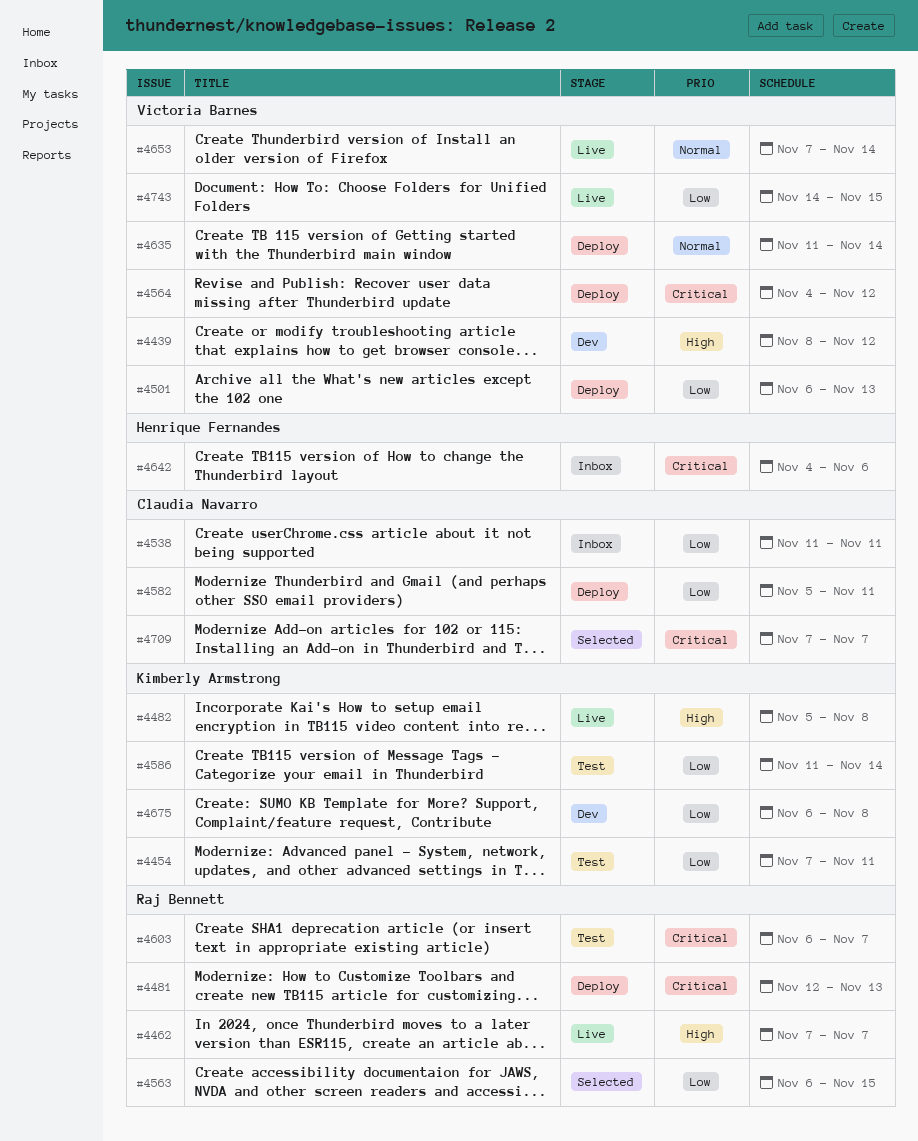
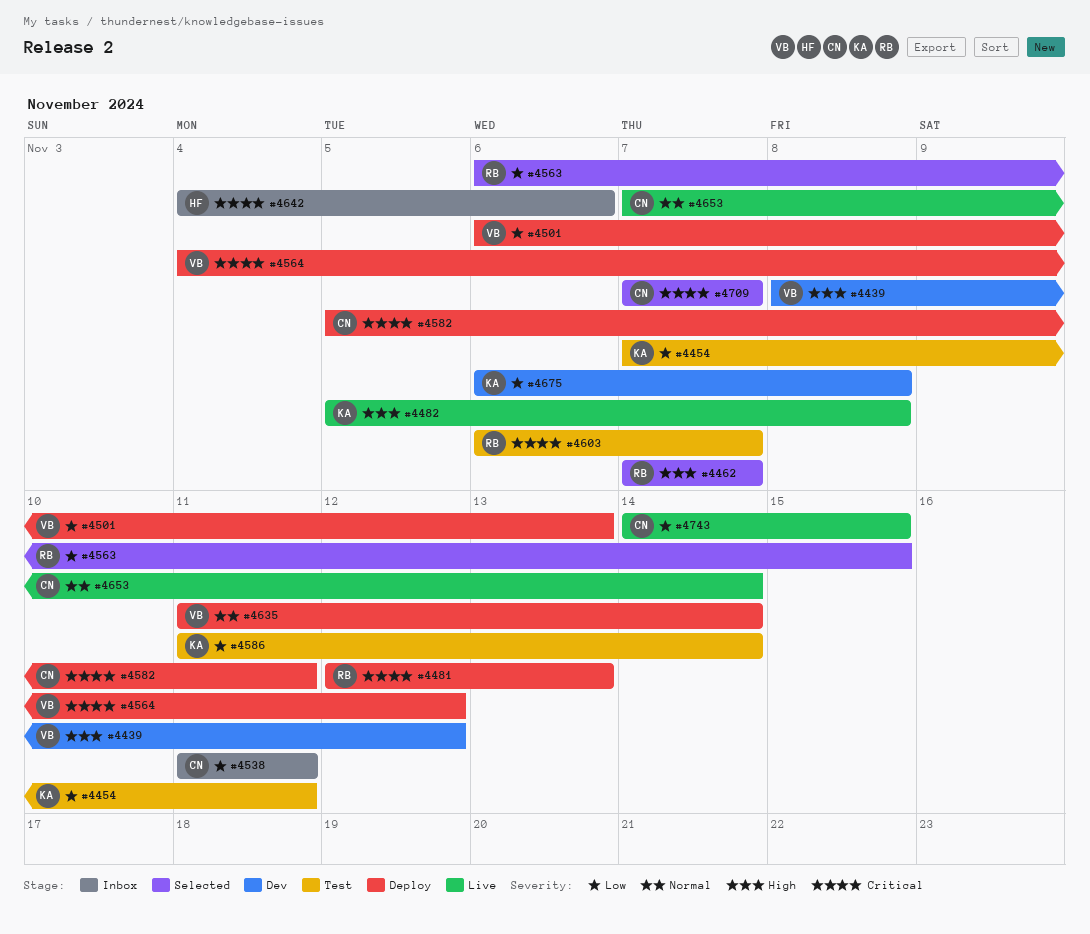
#4462, status: Live -> Selected
#4582, priority: Low -> Critical
#4653, owner: Victoria Barnes -> Claudia Navarro
#4743, owner: Victoria Barnes -> Claudia Navarro

